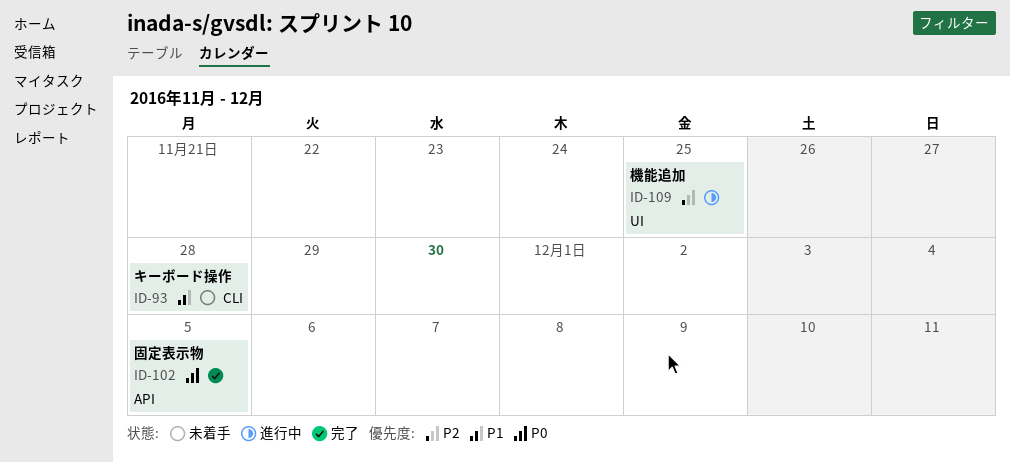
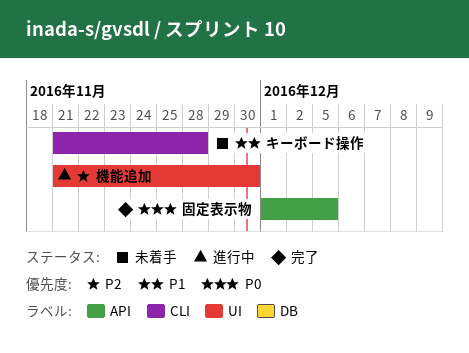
機能追加, due: Nov 25 -> Nov 30

